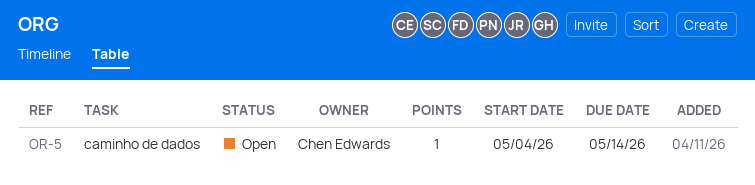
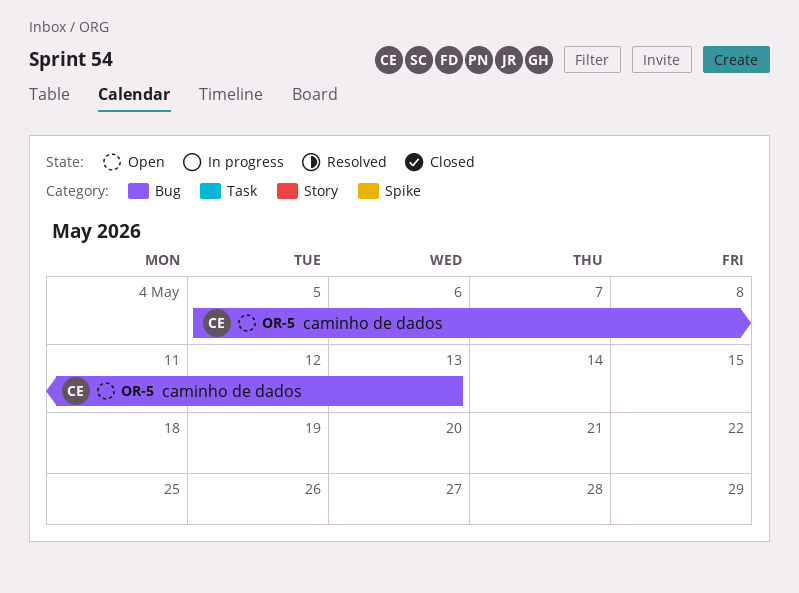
OR-5, start: May 4 -> May 5
OR-5, due: May 14 -> May 13

